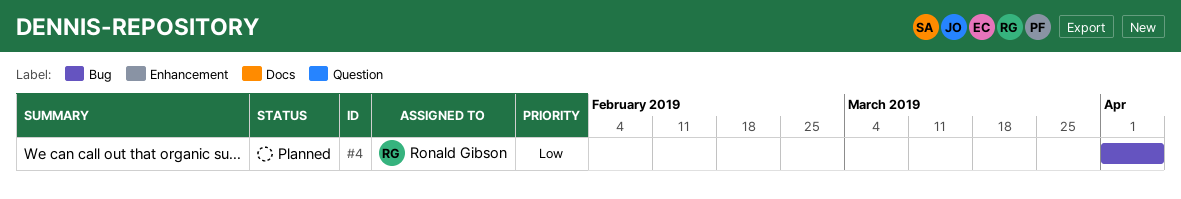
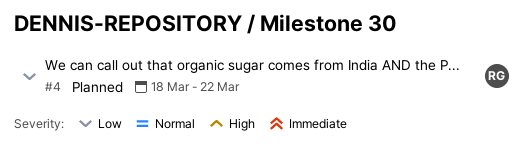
#4, start: Apr 1 -> Mar 18
#4, due: Apr 5 -> Mar 22

